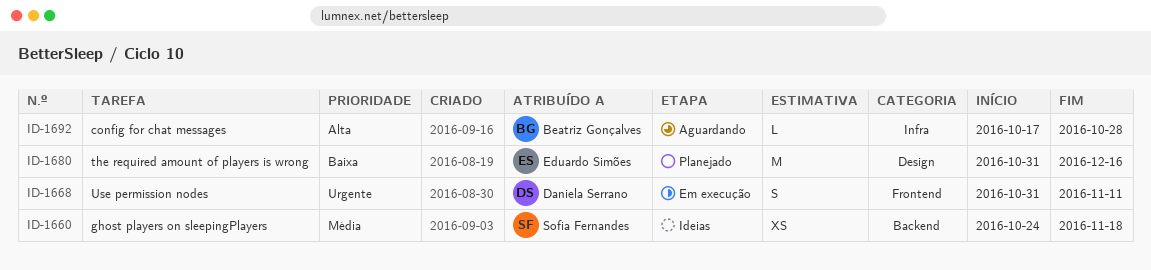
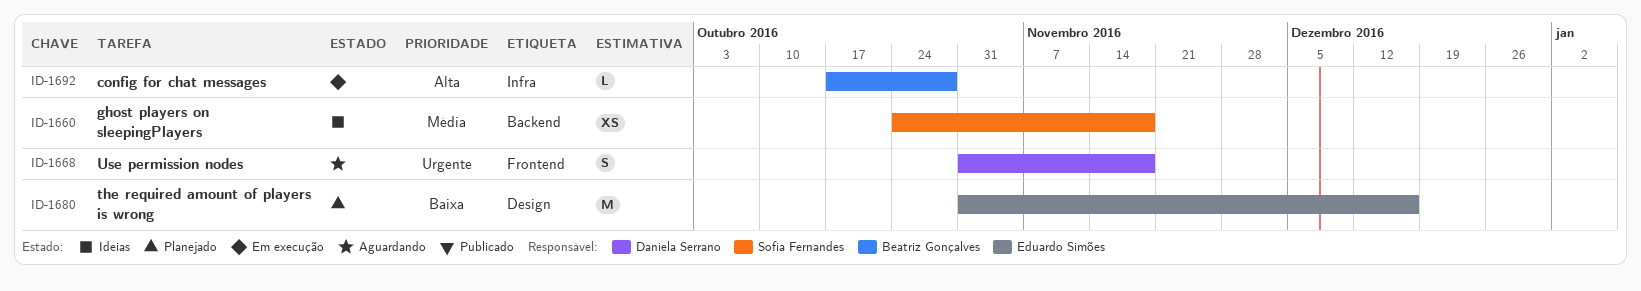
ID-1668, status: Em execução -> Aguardando
ID-1668, due: Nov 11 -> Nov 18
ID-1692, status: Aguardando -> Em execução

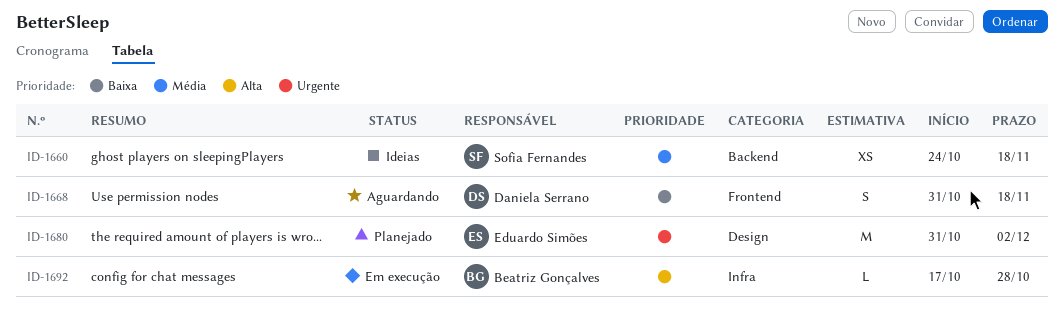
ID-1668, priority: Urgente -> Baixa
ID-1680, priority: Baixa -> Urgente
ID-1680, due: Dec 16 -> Dec 2

